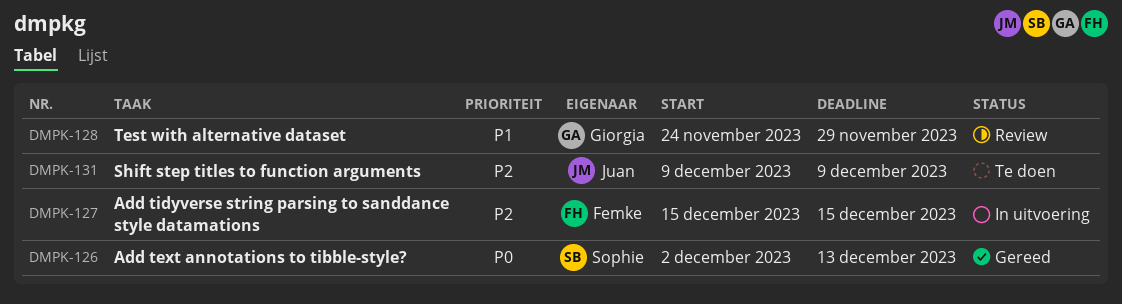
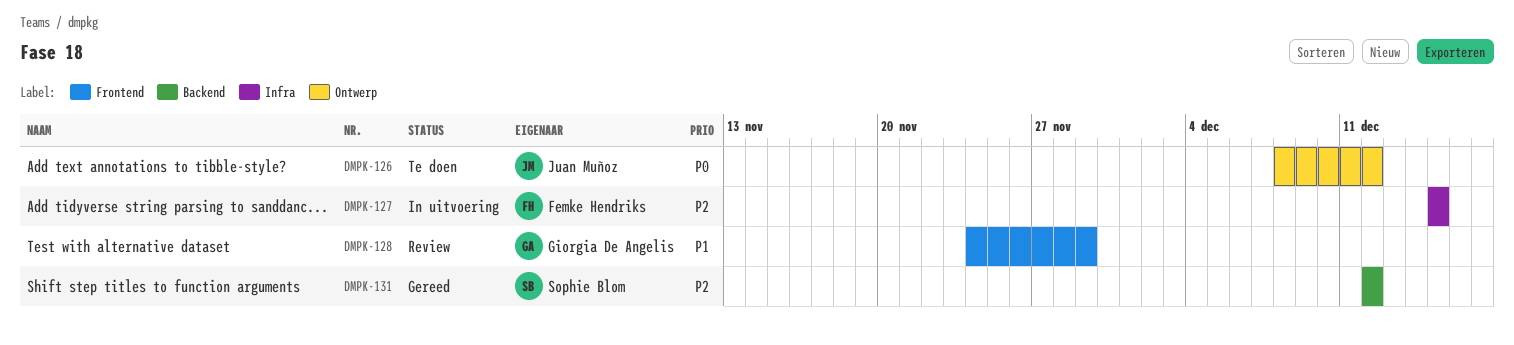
DMPK-126, status: Gereed -> Te doen
DMPK-126, owner: Sophie Blom -> Juan Muñoz
DMPK-126, start: Dec 2 -> Dec 8
DMPK-126, due: Dec 13 -> Dec 12
DMPK-131, status: Te doen -> Gereed
DMPK-131, owner: Juan Muñoz -> Sophie Blom
DMPK-131, start: Dec 9 -> Dec 12
DMPK-131, due: Dec 9 -> Dec 12

